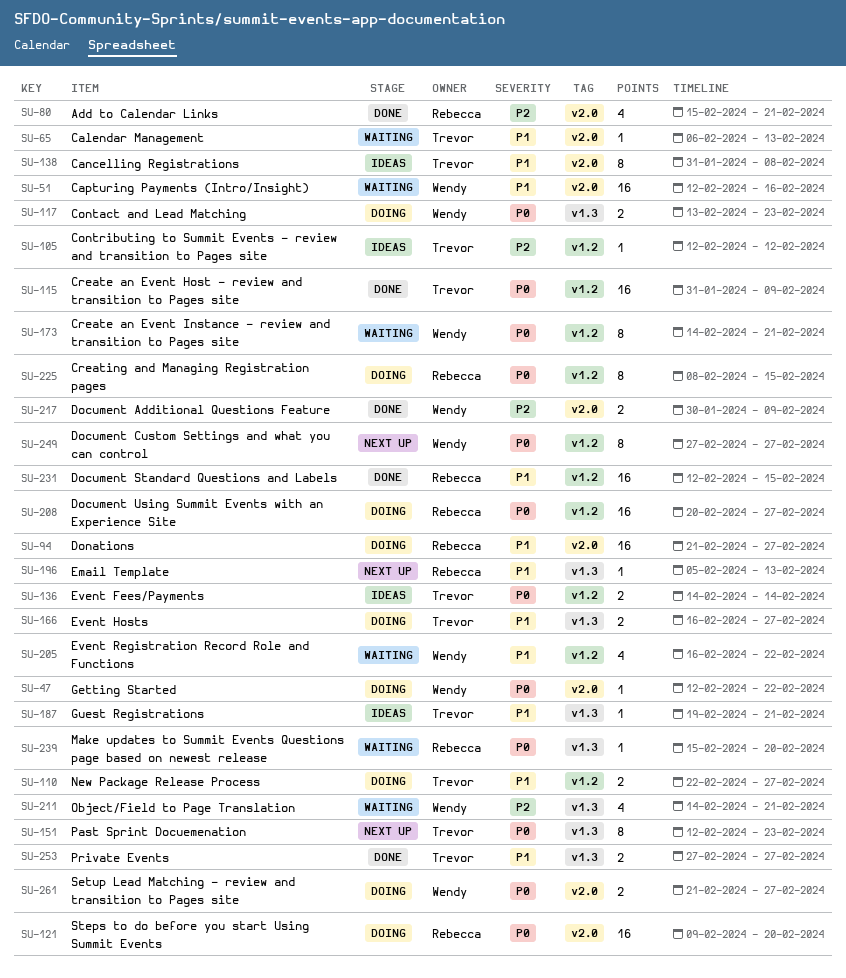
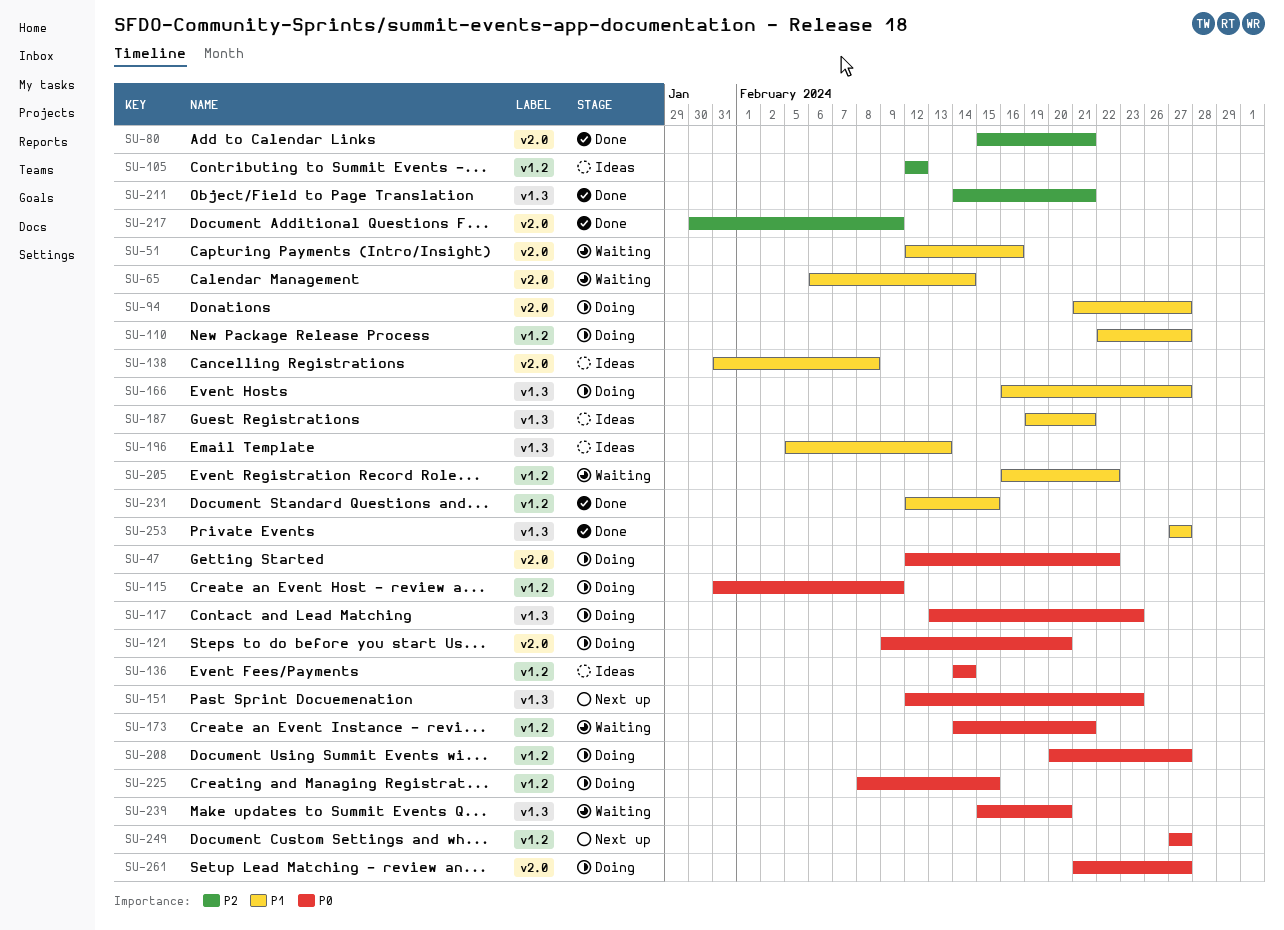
SU-65, due: Feb 13 -> Feb 14
SU-115, status: Done -> Doing
SU-196, status: Next up -> Ideas
SU-211, status: Waiting -> Done

